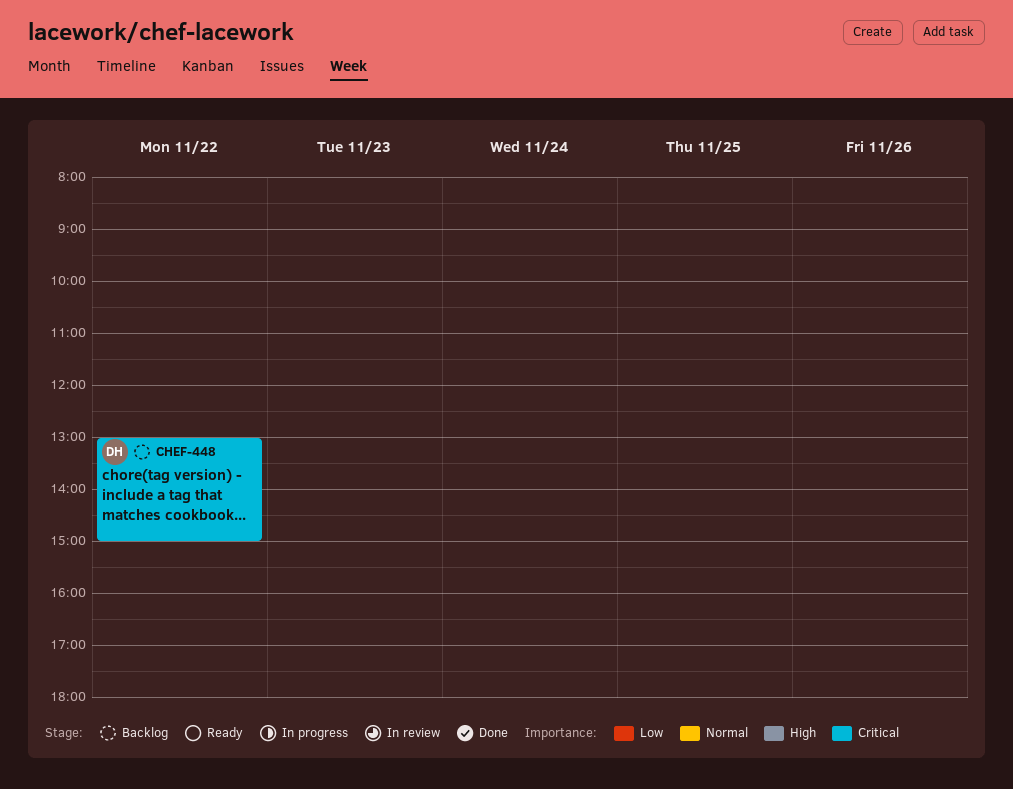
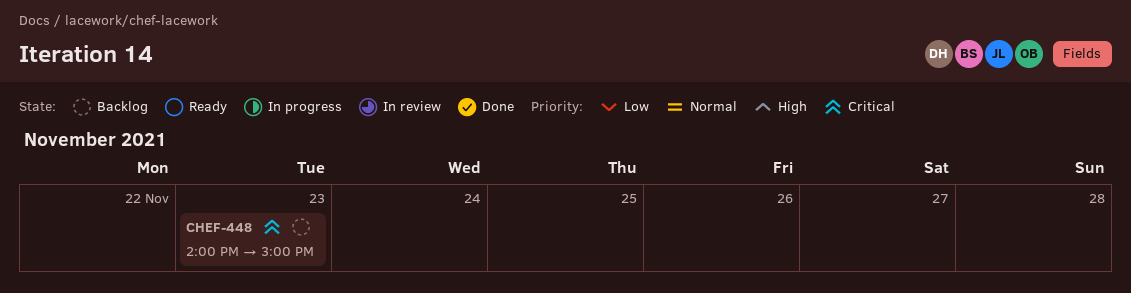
CHEF-448, day: Nov 22 -> Nov 23
CHEF-448, begins: 13:00 -> 14:00

